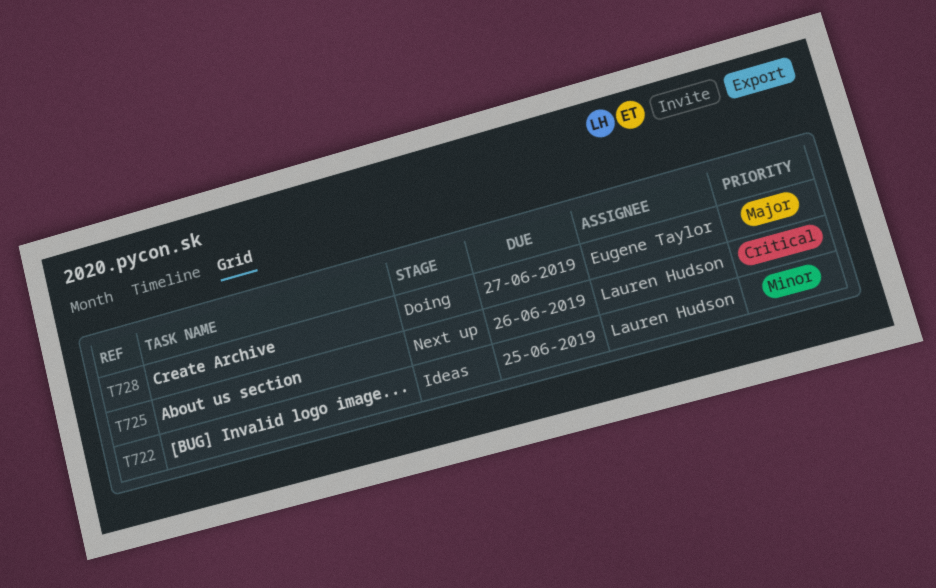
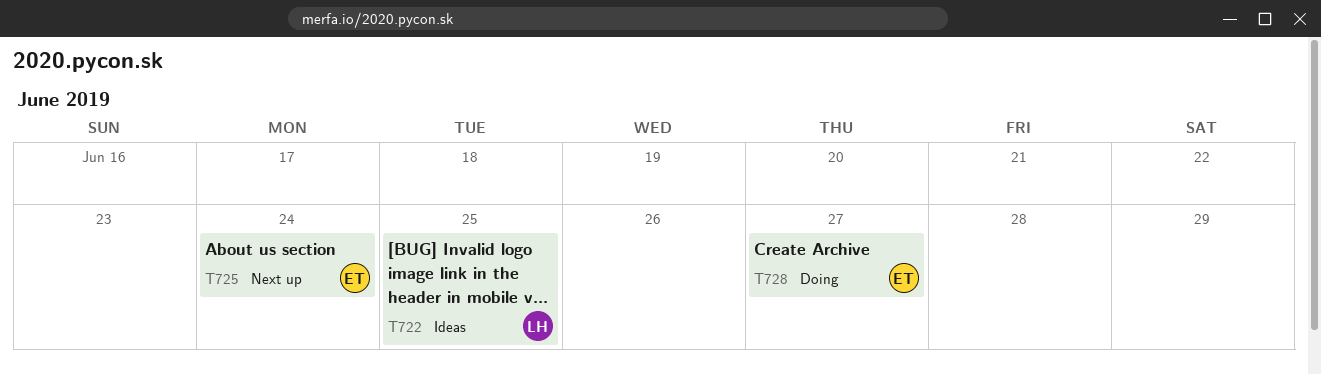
T725, owner: Lauren Hudson -> Eugene Taylor
T725, due: Jun 26 -> Jun 24

